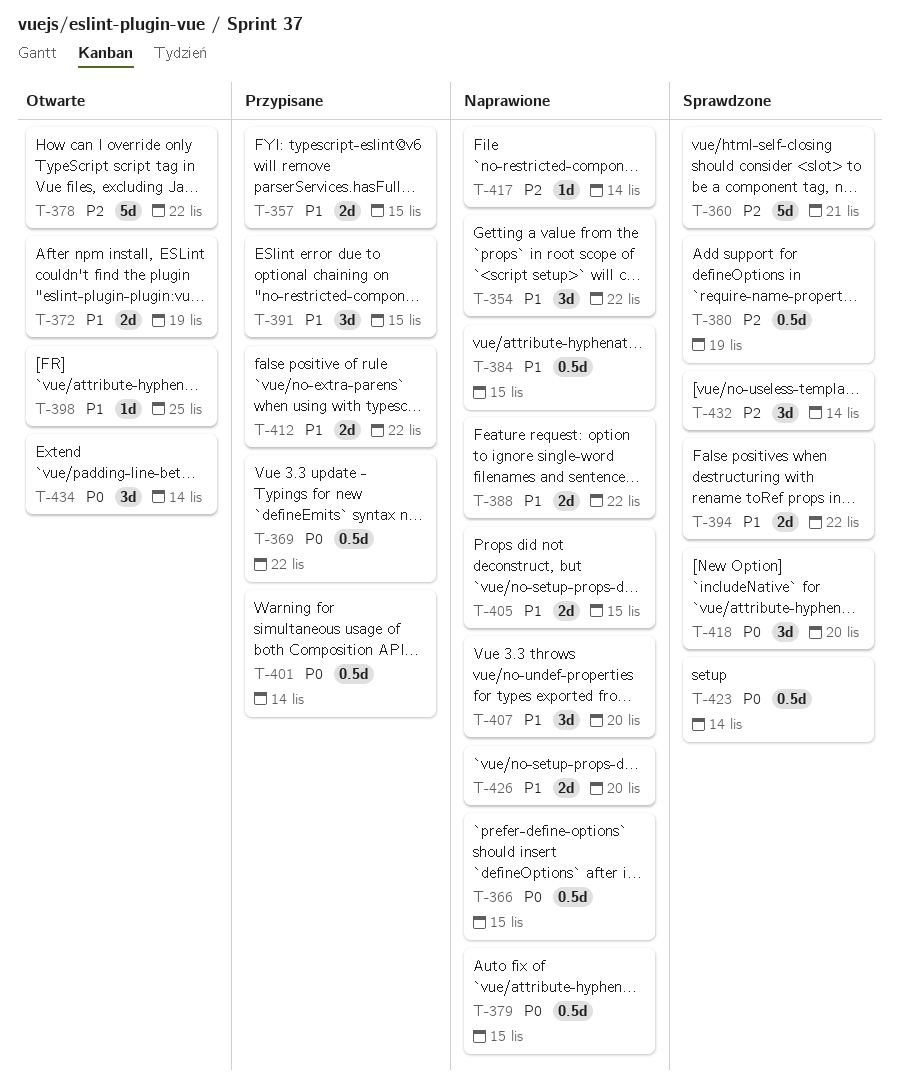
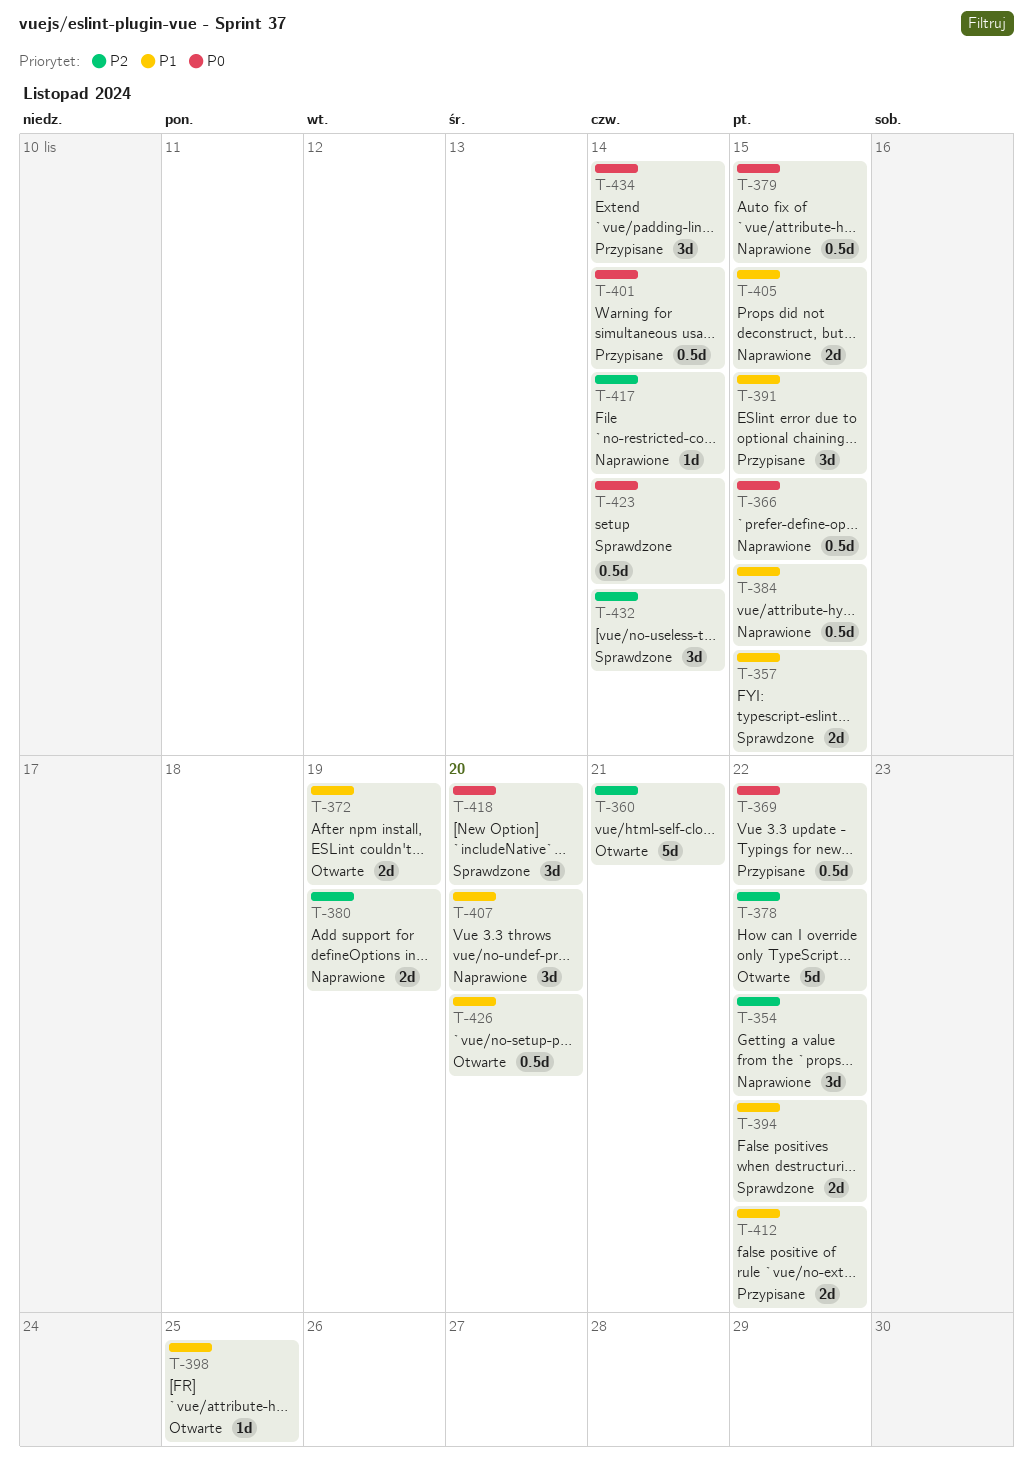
T-354, priority: P1 -> P2
T-357, status: Przypisane -> Sprawdzone
T-360, status: Sprawdzone -> Otwarte
T-380, status: Sprawdzone -> Naprawione
T-380, estimate: 0.5d -> 2d
T-388: present -> none
T-426, status: Naprawione -> Otwarte
T-426, estimate: 2d -> 0.5d
T-434, status: Otwarte -> Przypisane

